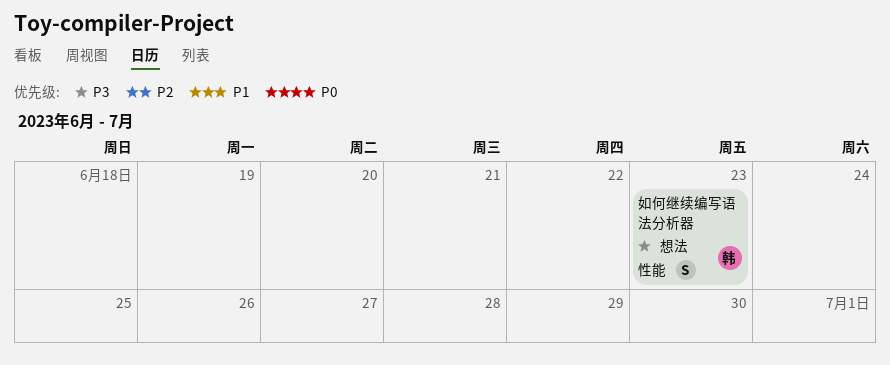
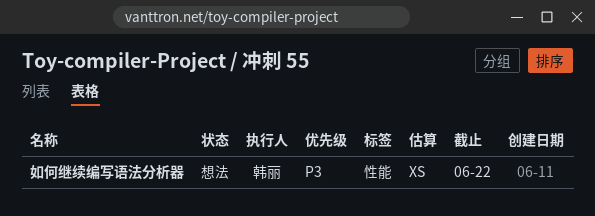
如何继续编写语法分析器, estimate: S -> XS
如何继续编写语法分析器, due: Jun 23 -> Jun 22

